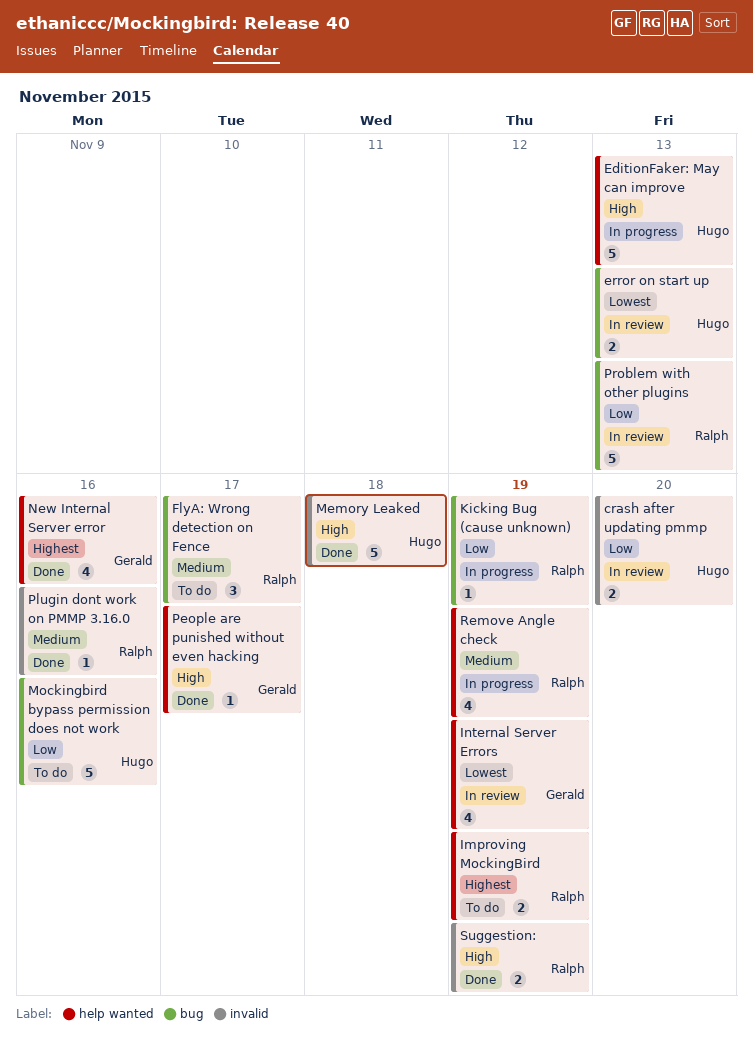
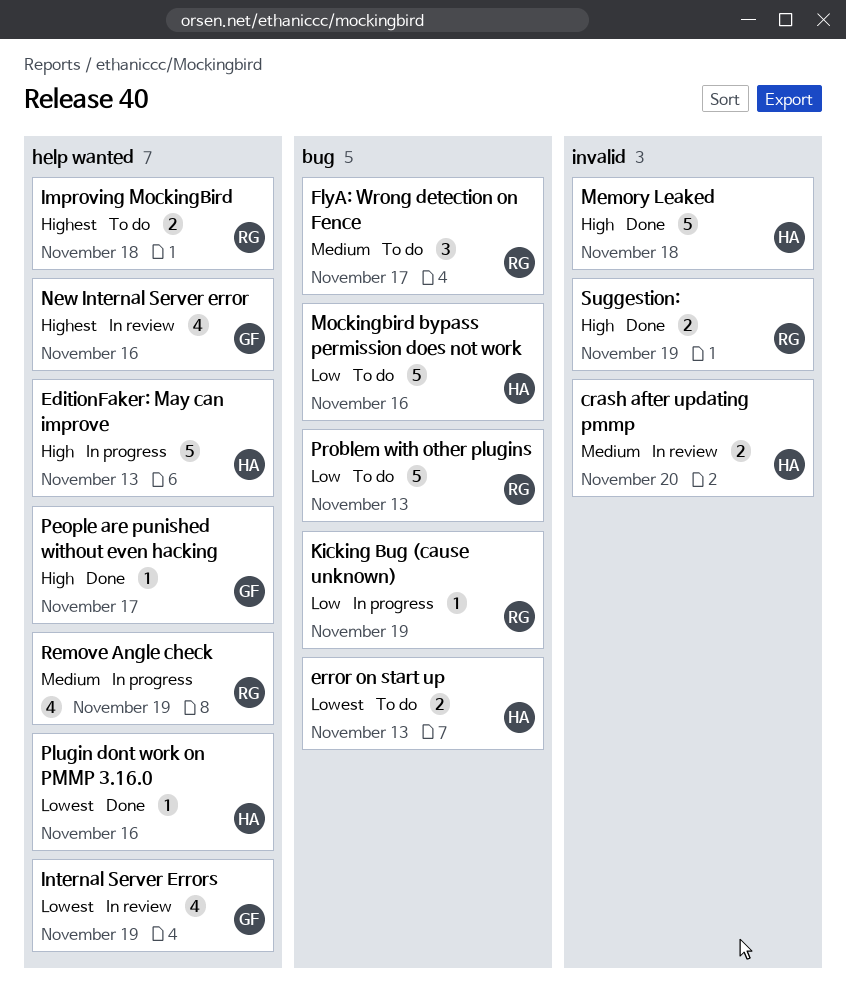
crash after updating pmmp, priority: Low -> Medium
error on start up, status: In review -> To do
Improving MockingBird, due: Nov 19 -> Nov 18
New Internal Server error, status: Done -> In review
Plugin dont work on PMMP 3.16.0, owner: Ralph -> Hugo
Plugin dont work on PMMP 3.16.0, priority: Medium -> Lowest
Plugin dont work on PMMP 3.16.0, label: invalid -> help wanted
Problem with other plugins, status: In review -> To do

